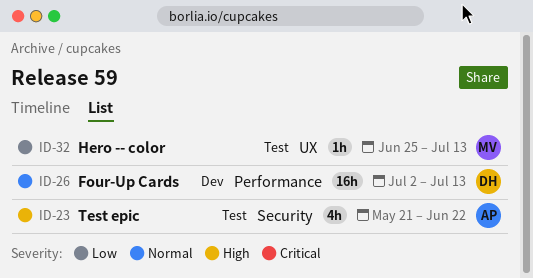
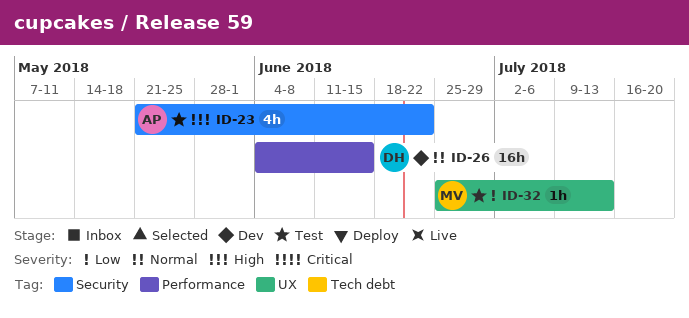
ID-26, start: Jul 2 -> Jun 4
ID-26, due: Jul 13 -> Jun 15

